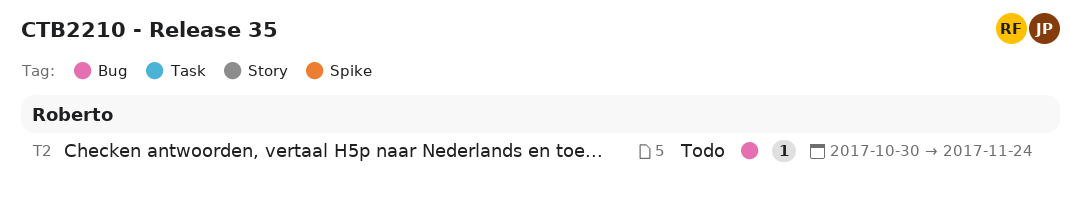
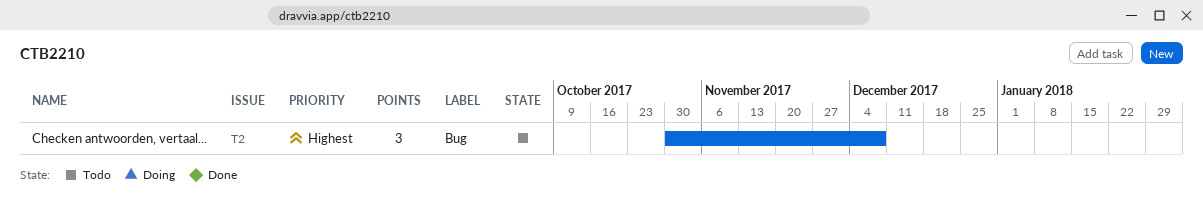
T2, estimate: 1 -> 3
T2, due: Nov 24 -> Dec 8

